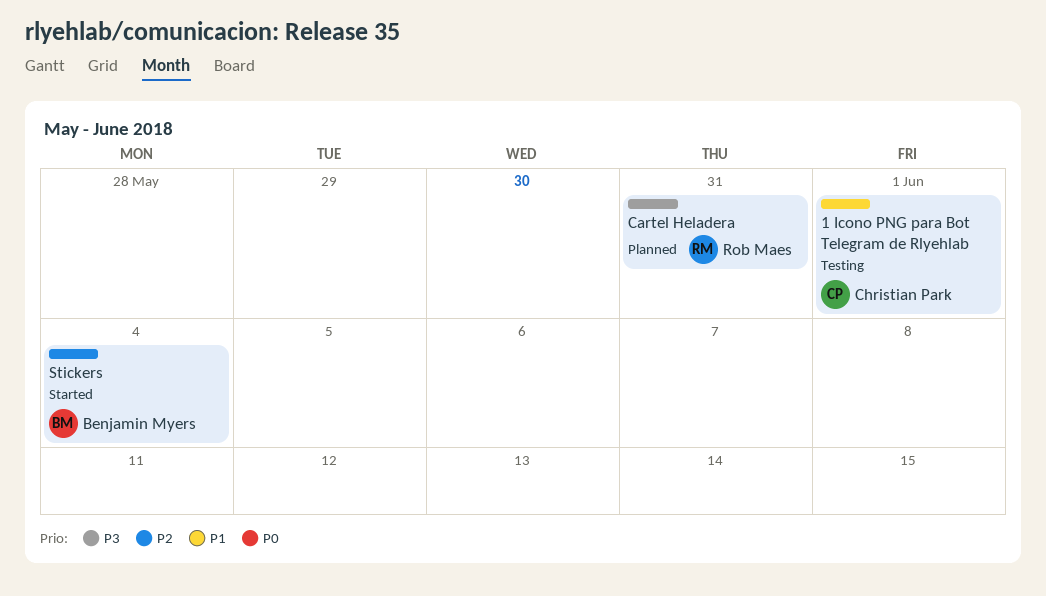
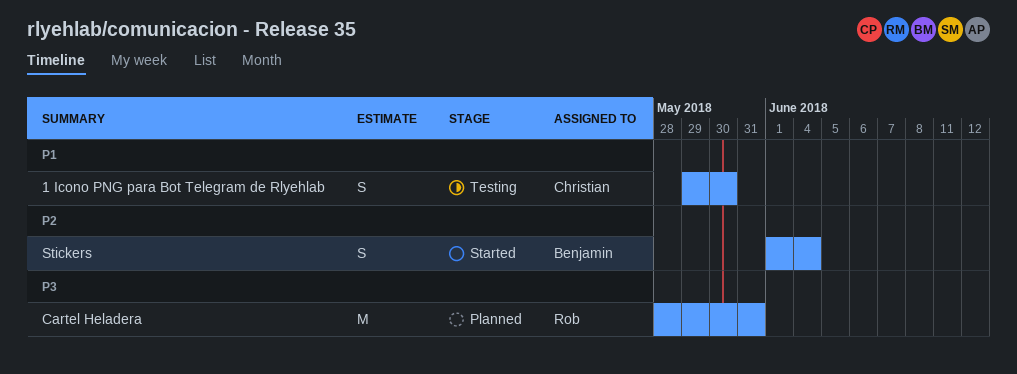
1 Icono PNG para Bot Telegram de Rlyehlab, due: Jun 1 -> May 30

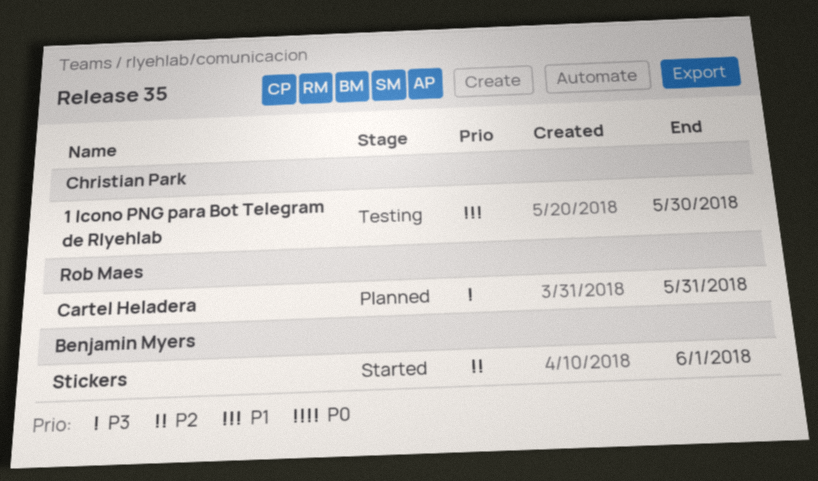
Stickers, due: Jun 4 -> Jun 1

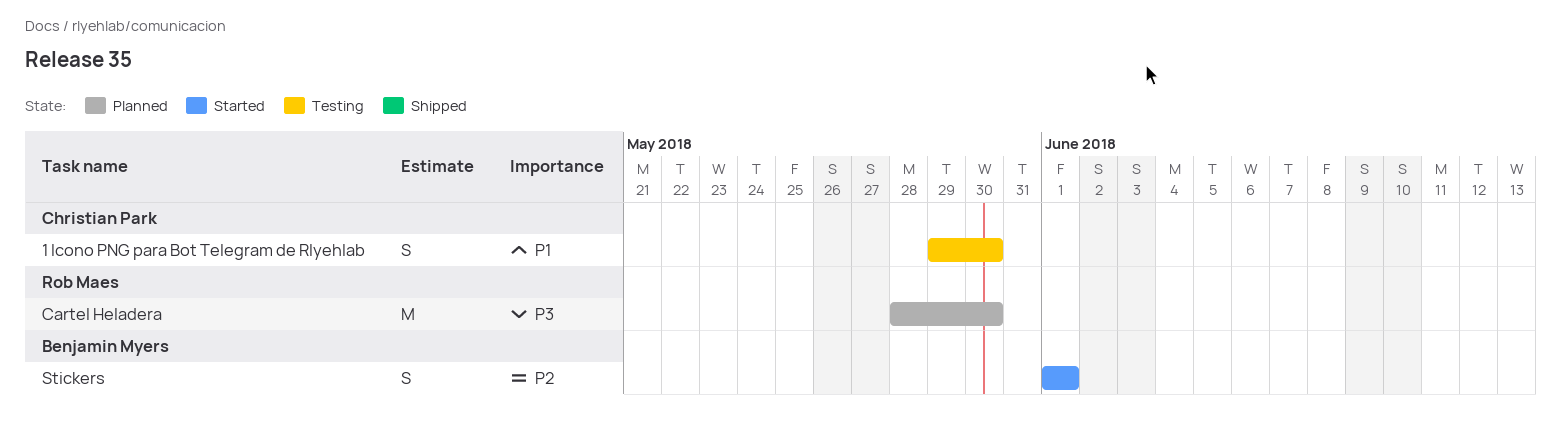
Cartel Heladera, due: May 31 -> May 30

